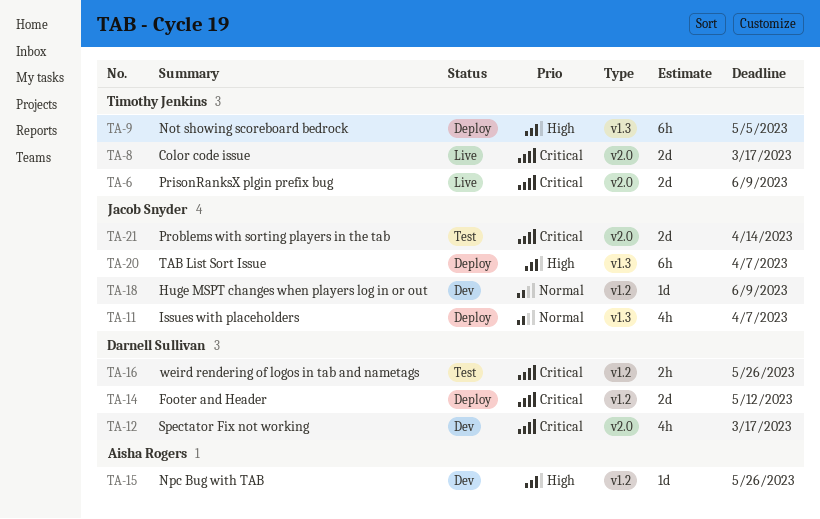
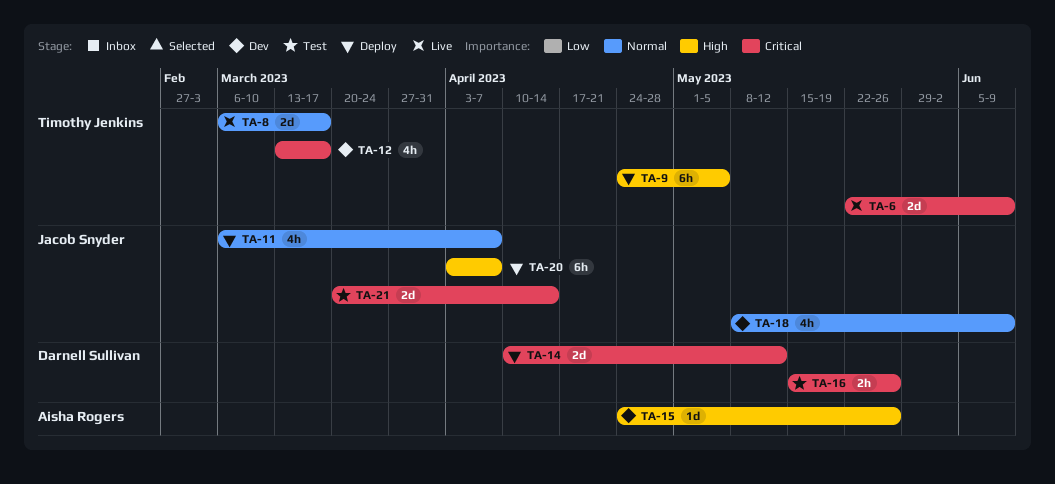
TA-8, priority: Critical -> Normal
TA-12, owner: Darnell Sullivan -> Timothy Jenkins
TA-18, estimate: 1d -> 4h

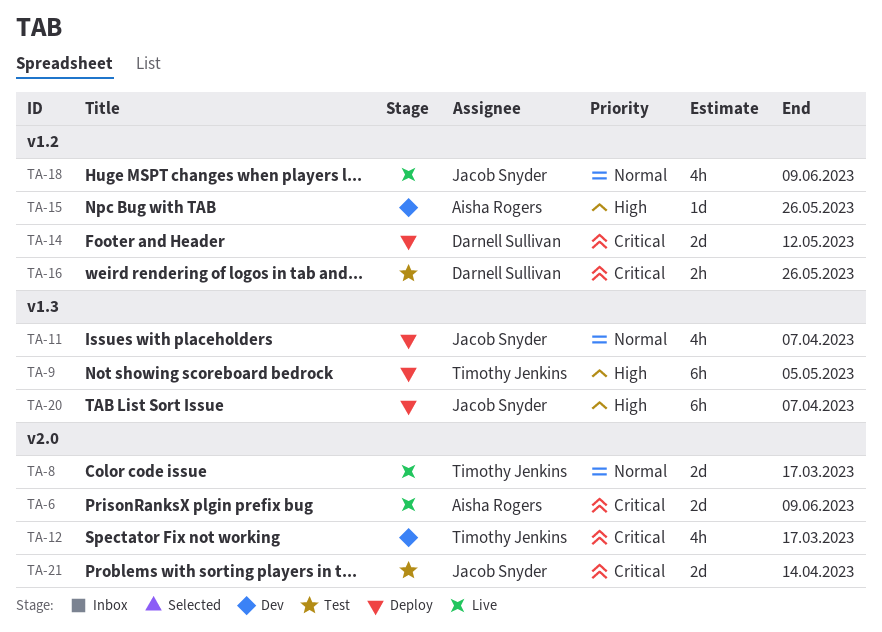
TA-6, owner: Timothy Jenkins -> Aisha Rogers
TA-18, status: Dev -> Live

